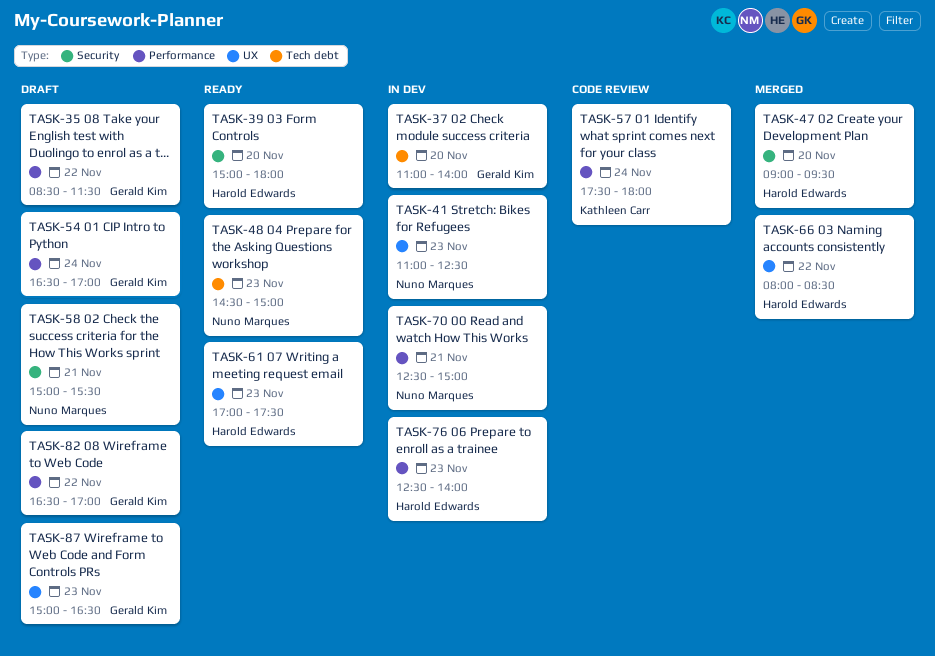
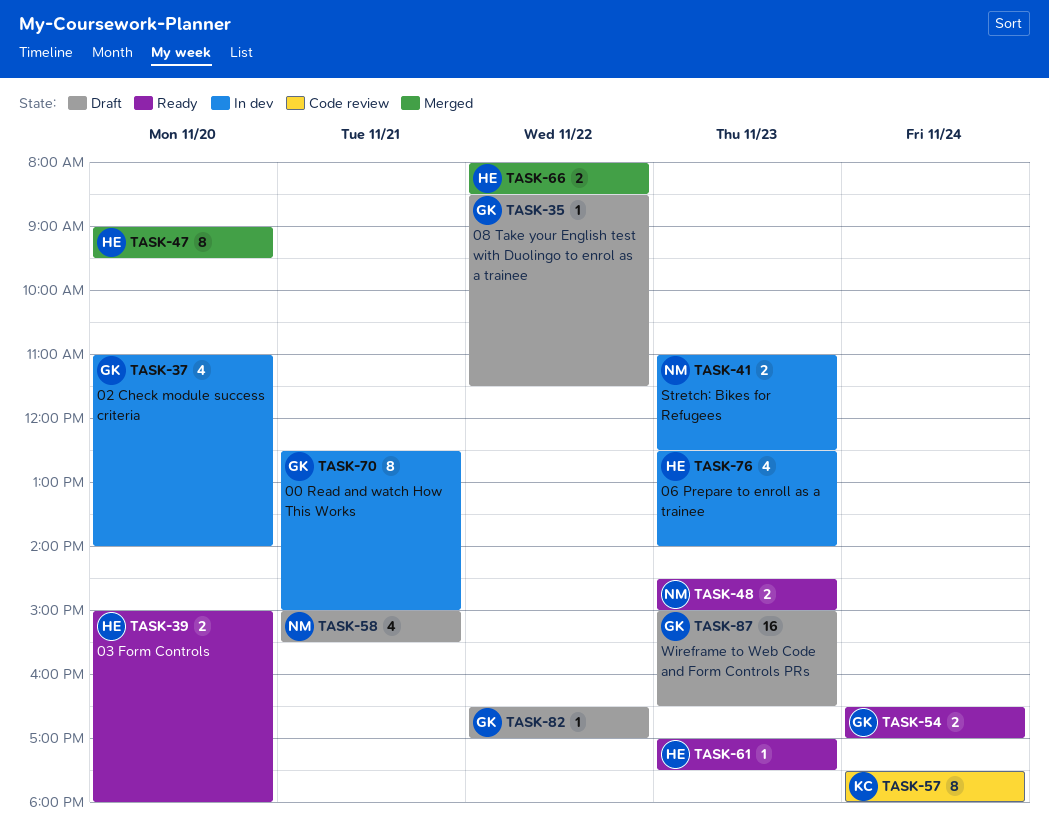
TASK-54, status: Draft -> Ready
TASK-70, owner: Nuno Marques -> Gerald Kim

